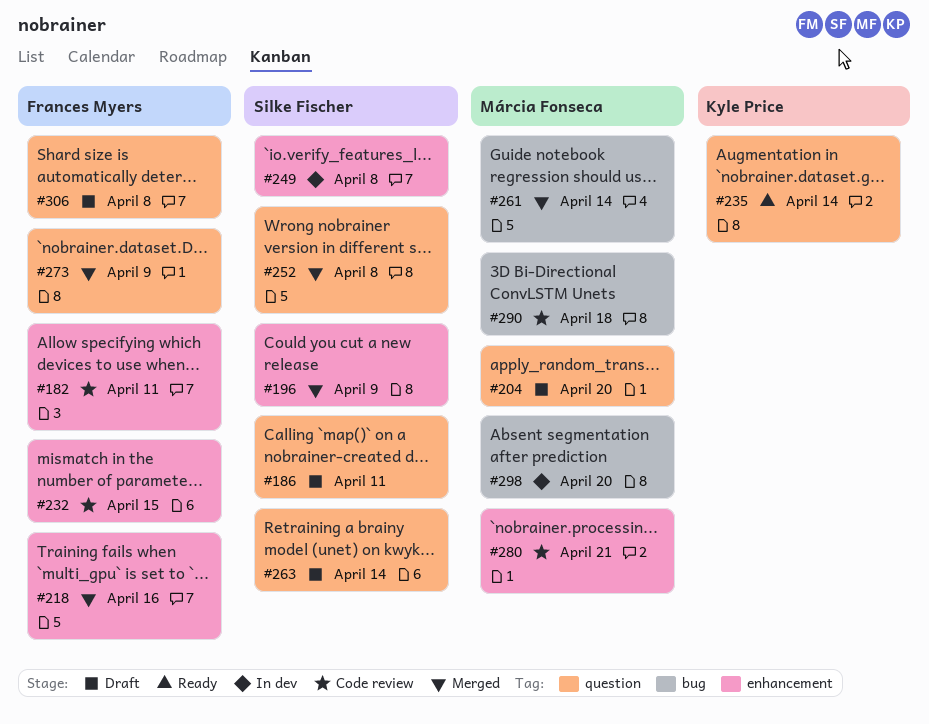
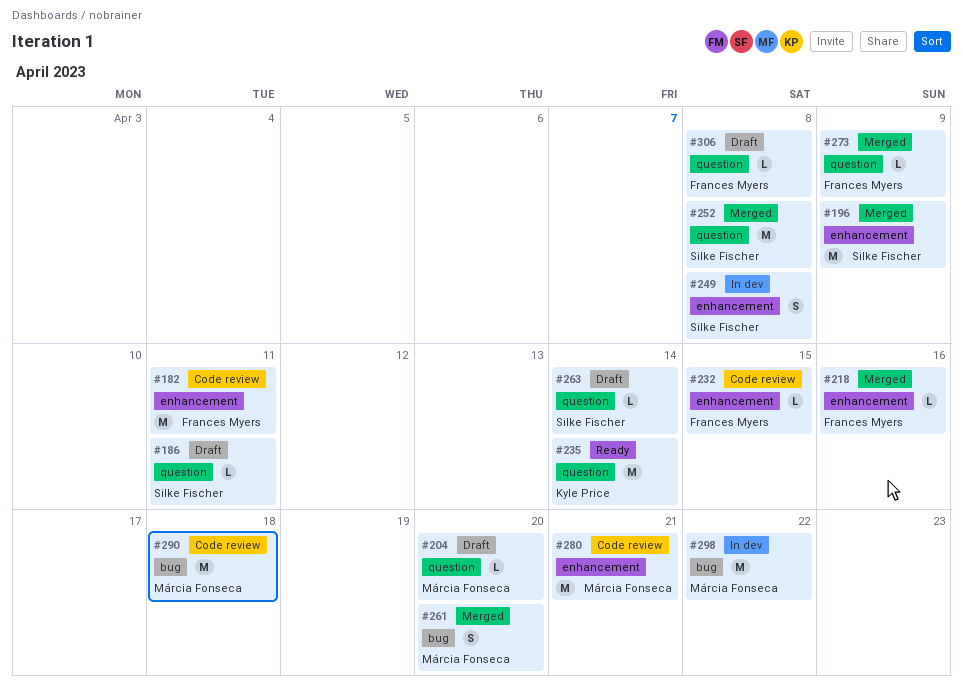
#261, due: Apr 14 -> Apr 20
#298, due: Apr 20 -> Apr 22

